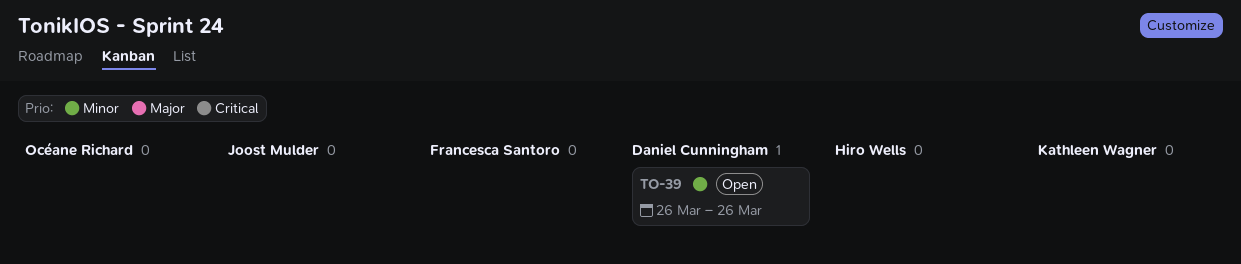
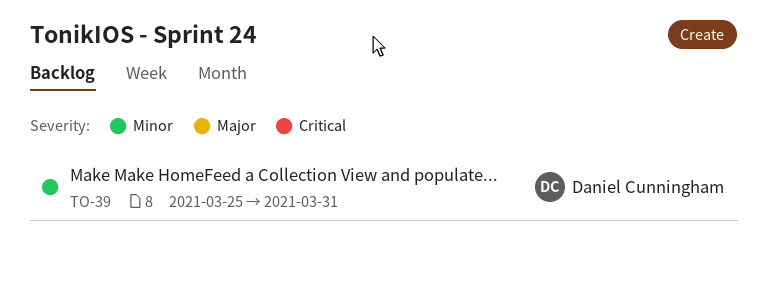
TO-39, start: Mar 26 -> Mar 25
TO-39, due: Mar 26 -> Mar 31

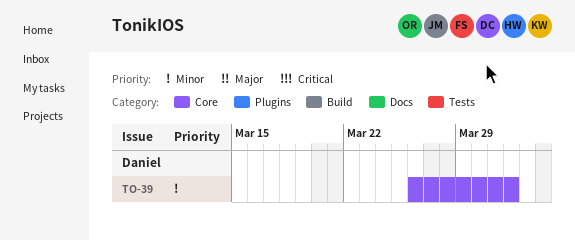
TO-39, start: Mar 25 -> Mar 26
TO-39, due: Mar 31 -> Apr 1

